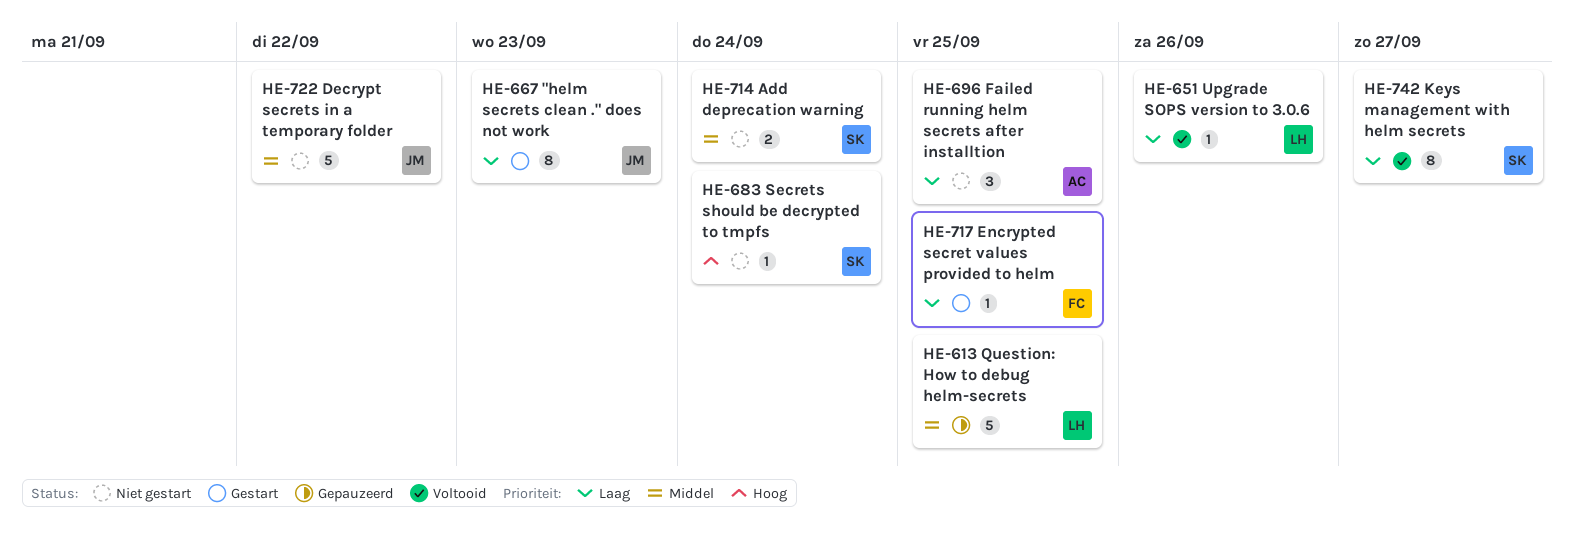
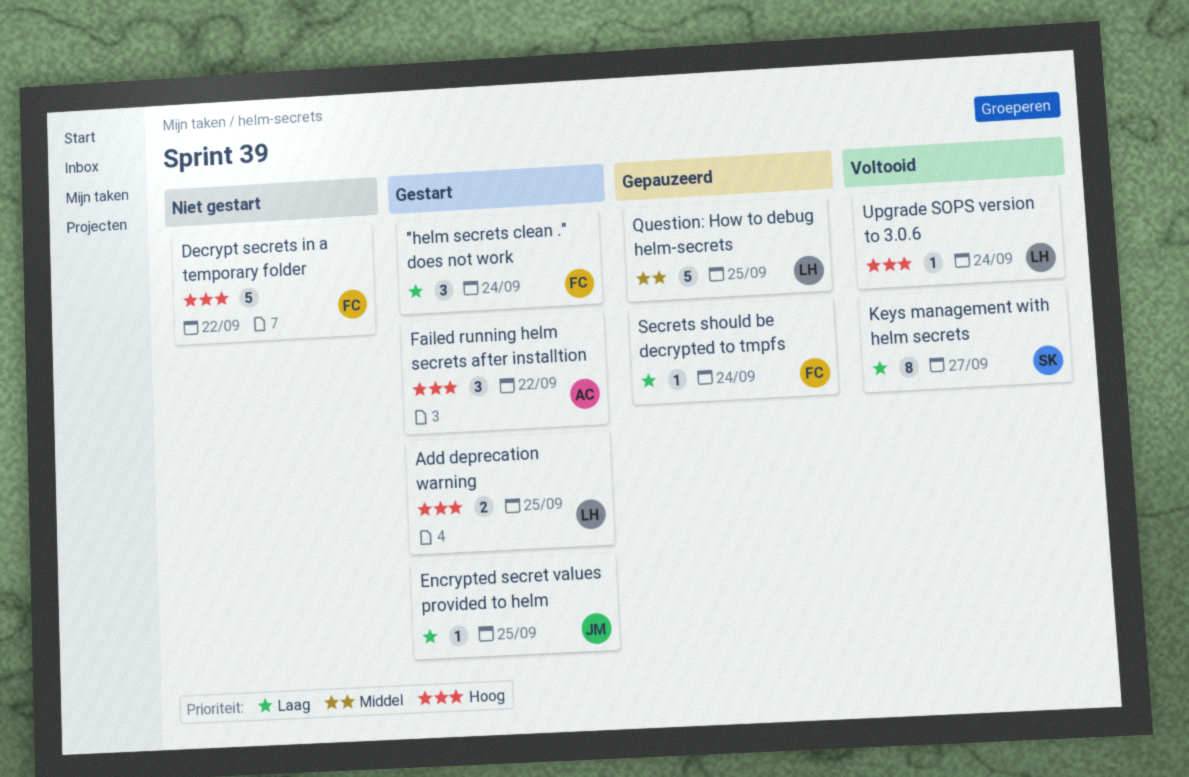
"helm secrets clean ." does not work, owner: JM -> FC
"helm secrets clean ." does not work, estimate: 8 -> 3
"helm secrets clean ." does not work, due: Sep 23 -> Sep 24
Add deprecation warning, status: Niet gestart -> Gestart
Add deprecation warning, owner: SK -> LH
Add deprecation warning, priority: Middel -> Hoog
Add deprecation warning, due: Sep 24 -> Sep 25
Decrypt secrets in a temporary folder, owner: JM -> FC
Decrypt secrets in a temporary folder, priority: Middel -> Hoog
Encrypted secret values provided to helm, owner: FC -> JM
Failed running helm secrets after installtion, status: Niet gestart -> Gestart
Failed running helm secrets after installtion, priority: Laag -> Hoog
Failed running helm secrets after installtion, due: Sep 25 -> Sep 22
Secrets should be decrypted to tmpfs, status: Niet gestart -> Gepauzeerd
Secrets should be decrypted to tmpfs, owner: SK -> FC
Secrets should be decrypted to tmpfs, priority: Hoog -> Laag
Upgrade SOPS version to 3.0.6, priority: Laag -> Hoog
Upgrade SOPS version to 3.0.6, due: Sep 26 -> Sep 24

